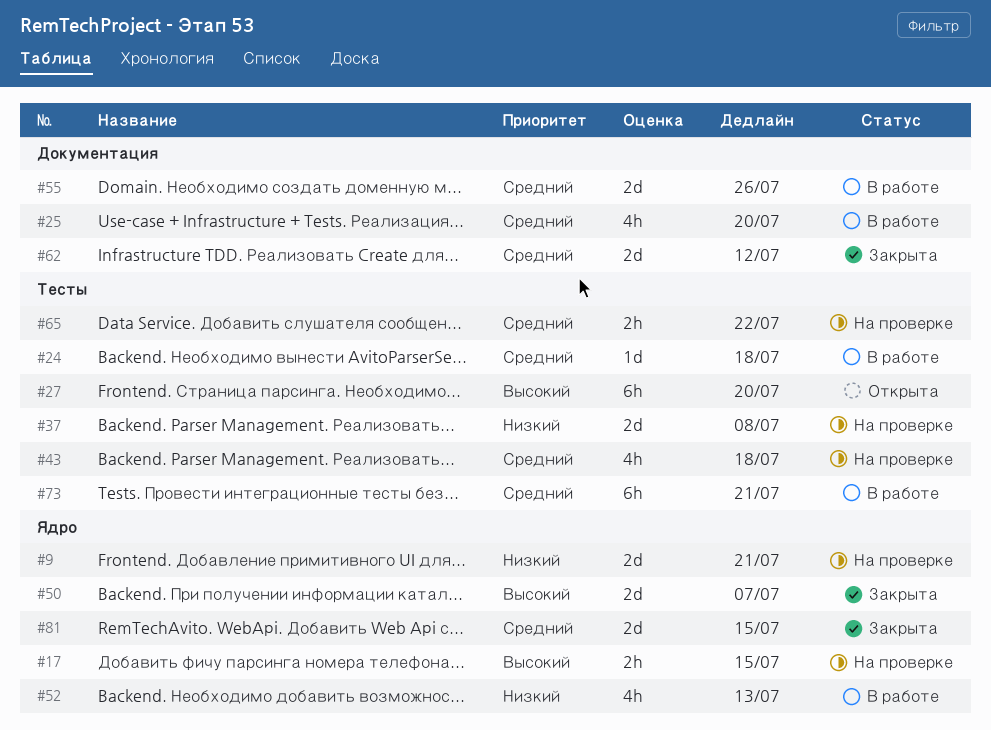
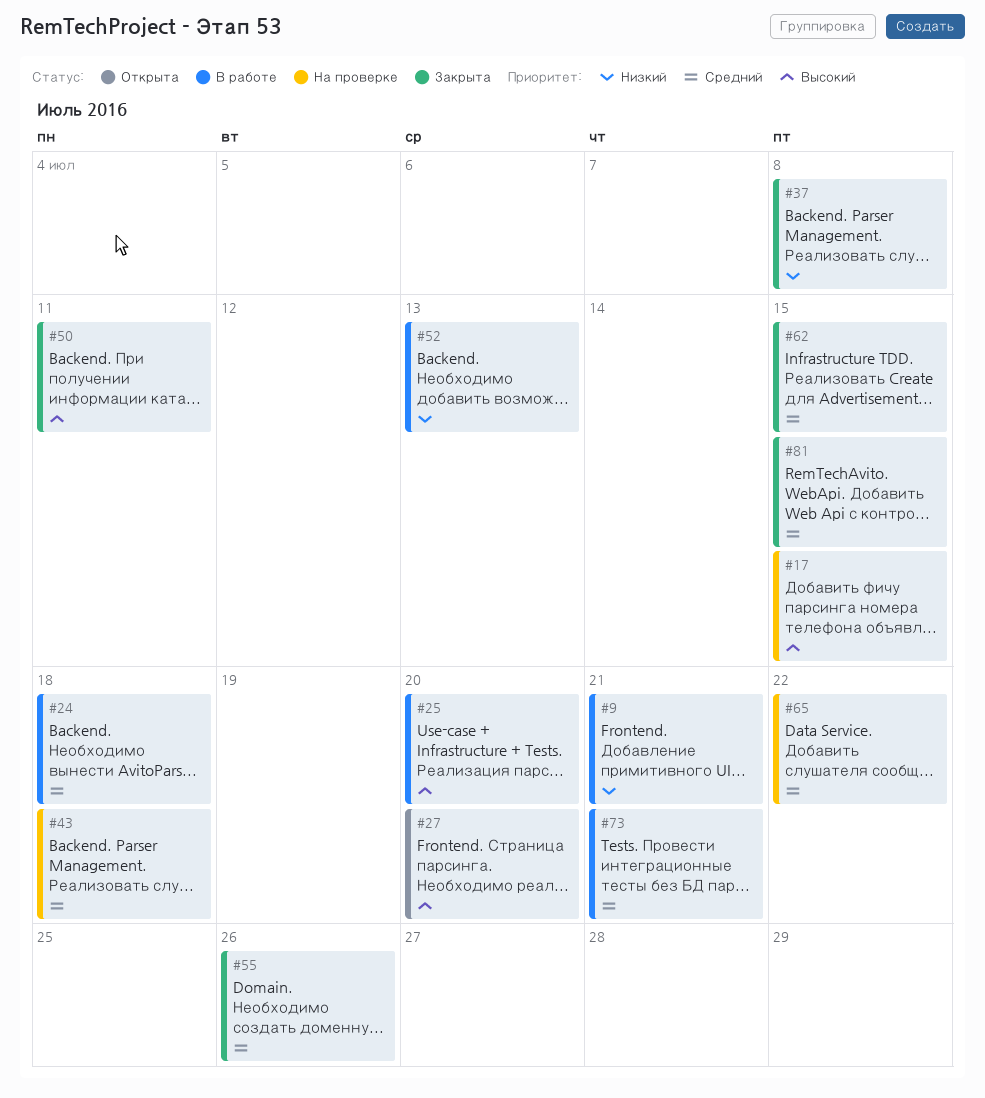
#9, status: На проверке -> В работе
#25, priority: Средний -> Высокий
#37, status: На проверке -> Закрыта
#50, due: Jul 7 -> Jul 11
#55, status: В работе -> Закрыта
#62, due: Jul 12 -> Jul 15

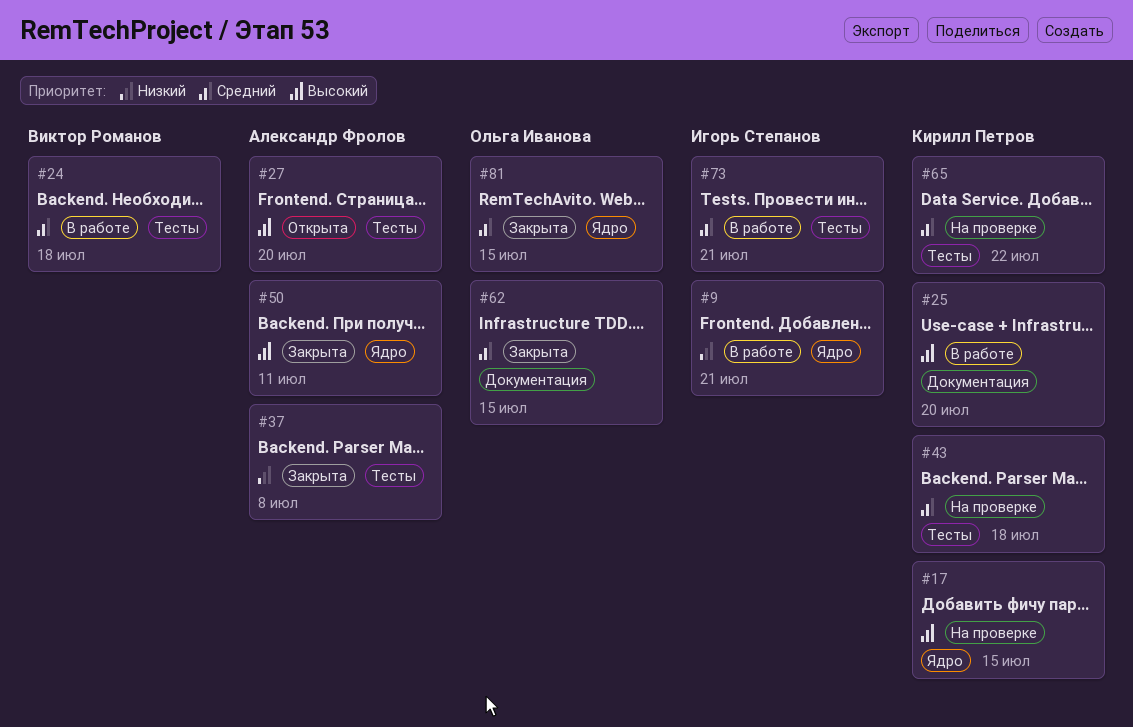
#52: present -> none
#55: present -> none

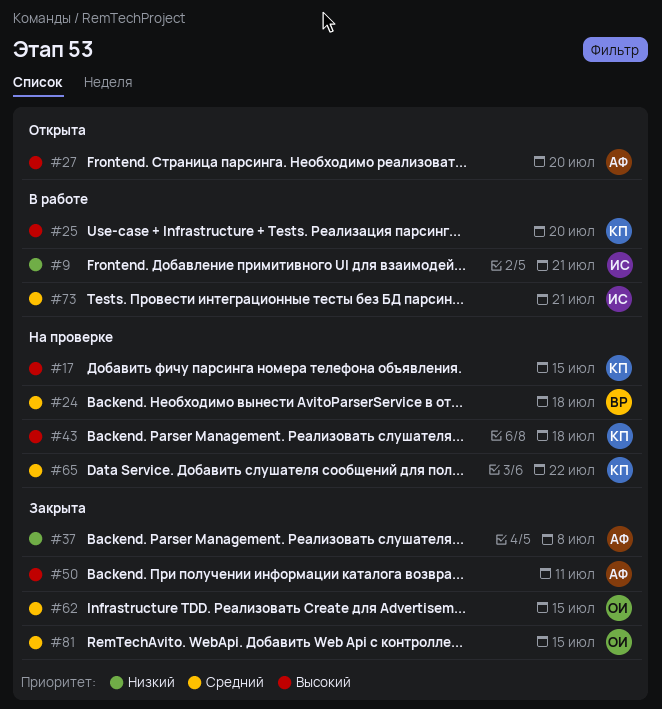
#24, status: В работе -> На проверке
#43, priority: Средний -> Высокий

